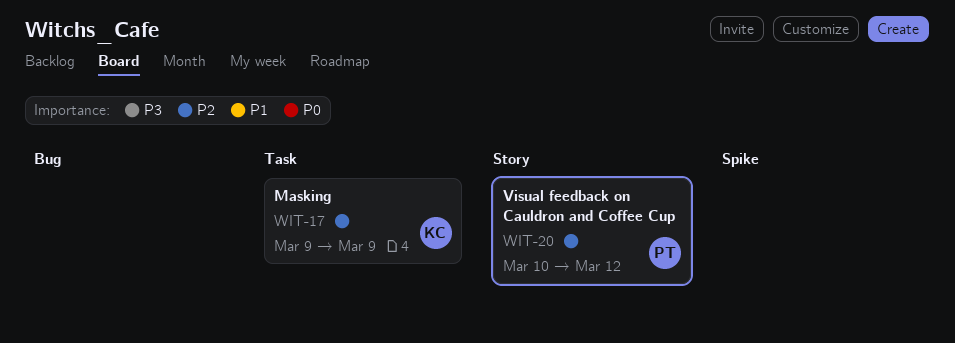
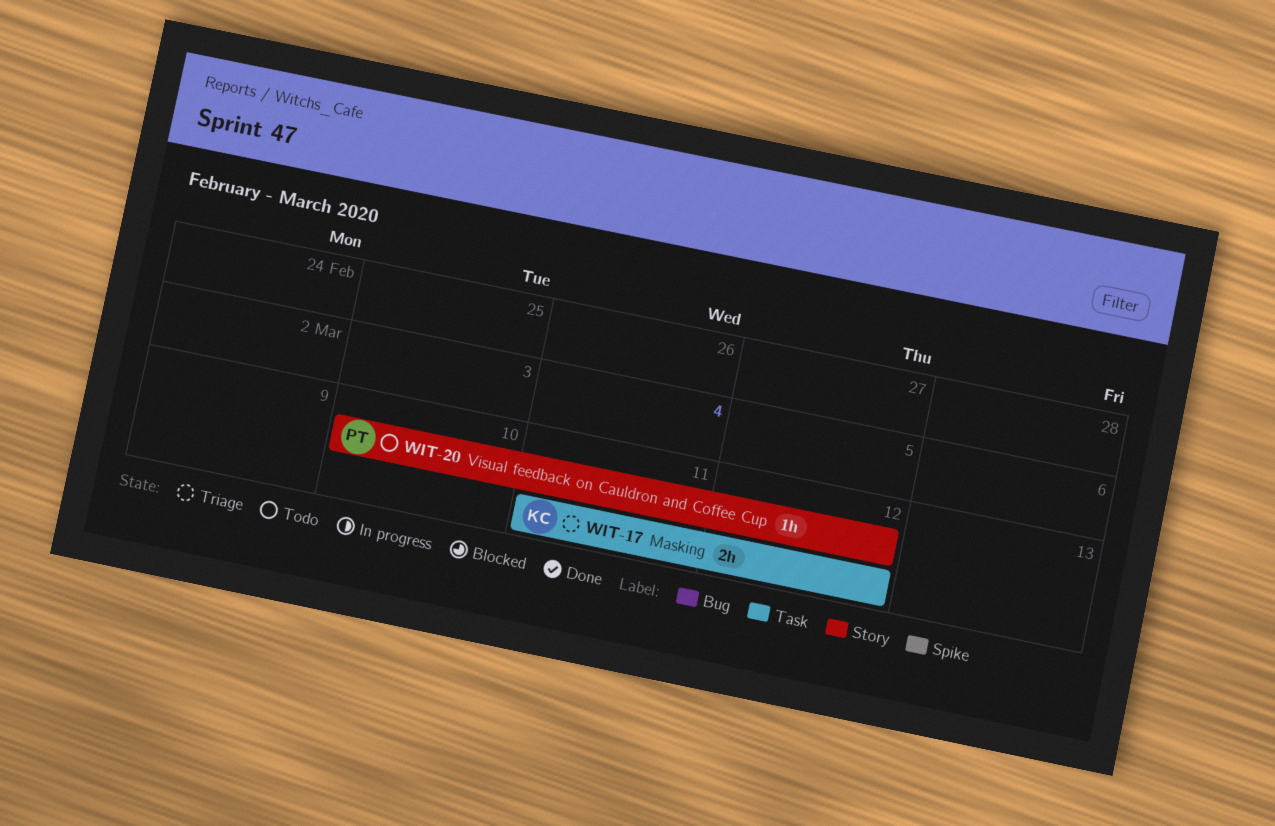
WIT-17, start: Mar 9 -> Mar 11
WIT-17, due: Mar 9 -> Mar 12

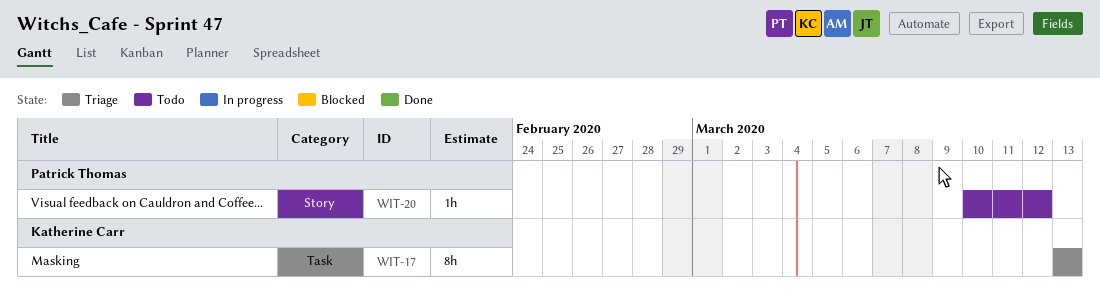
WIT-17, estimate: 2h -> 8h
WIT-17, start: Mar 11 -> Mar 13
WIT-17, due: Mar 12 -> Mar 13

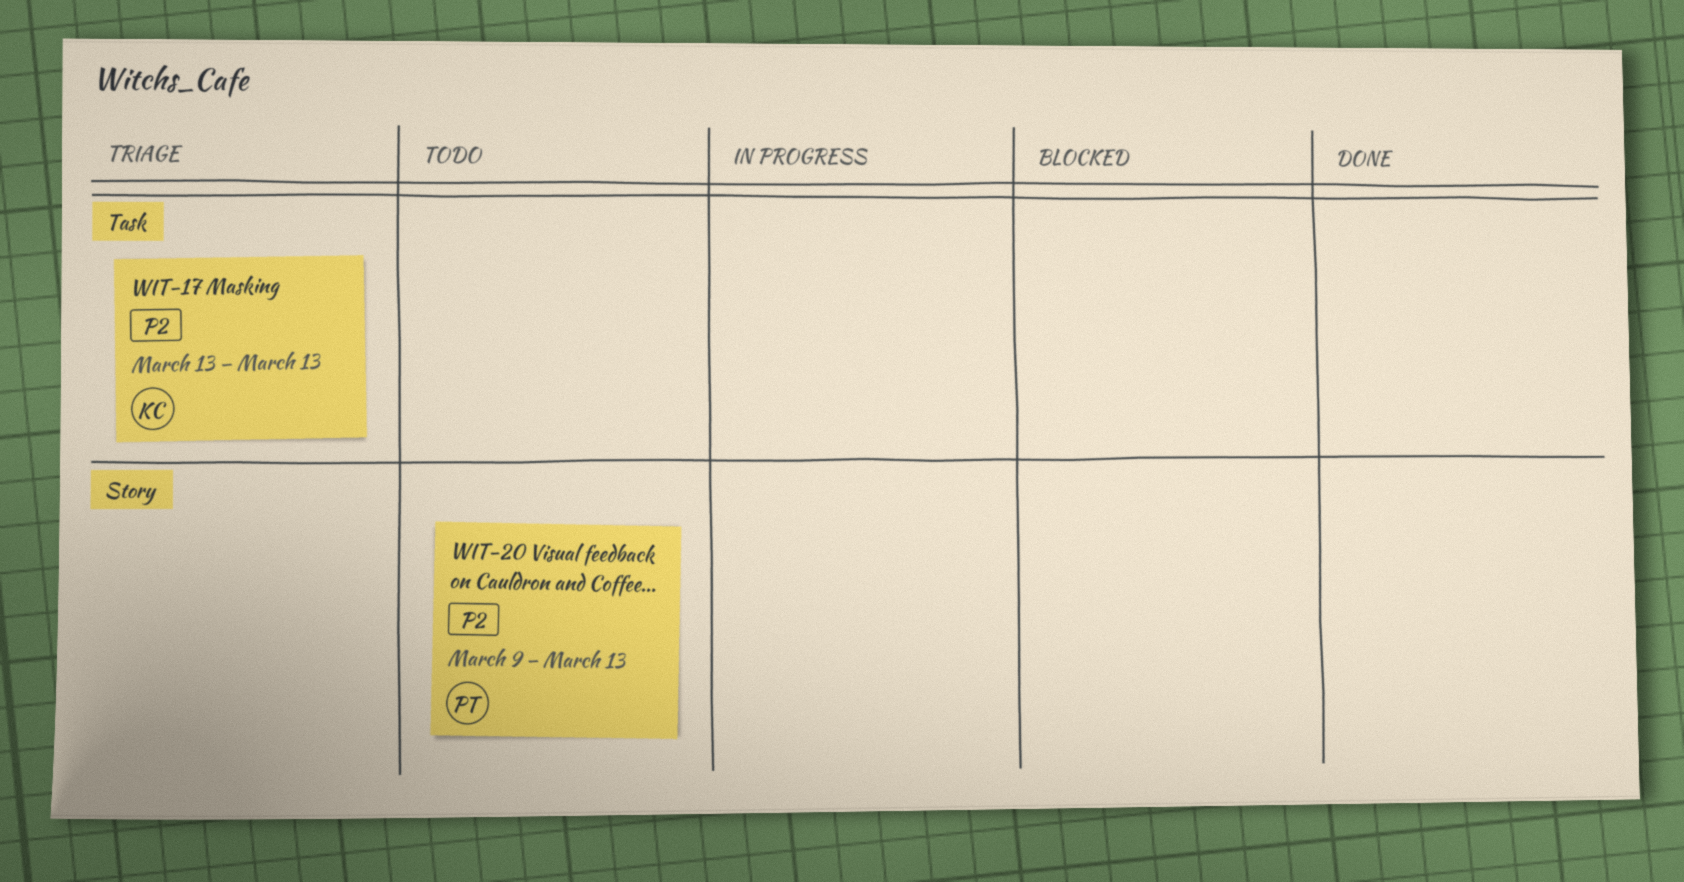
WIT-20, start: Mar 10 -> Mar 9
WIT-20, due: Mar 12 -> Mar 13

